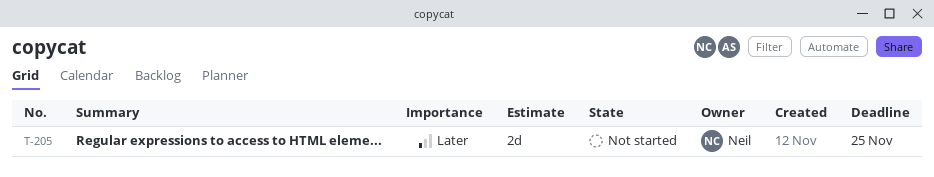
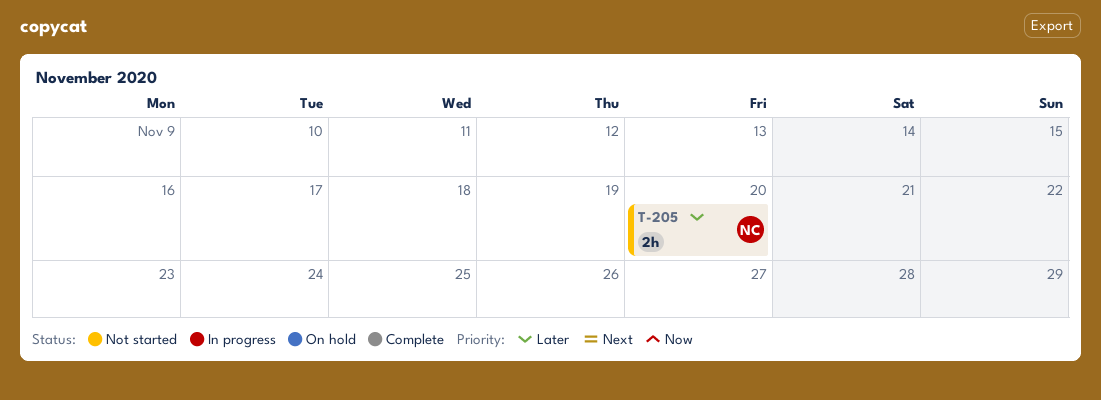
T-205, estimate: 2d -> 2h
T-205, due: Nov 25 -> Nov 20

